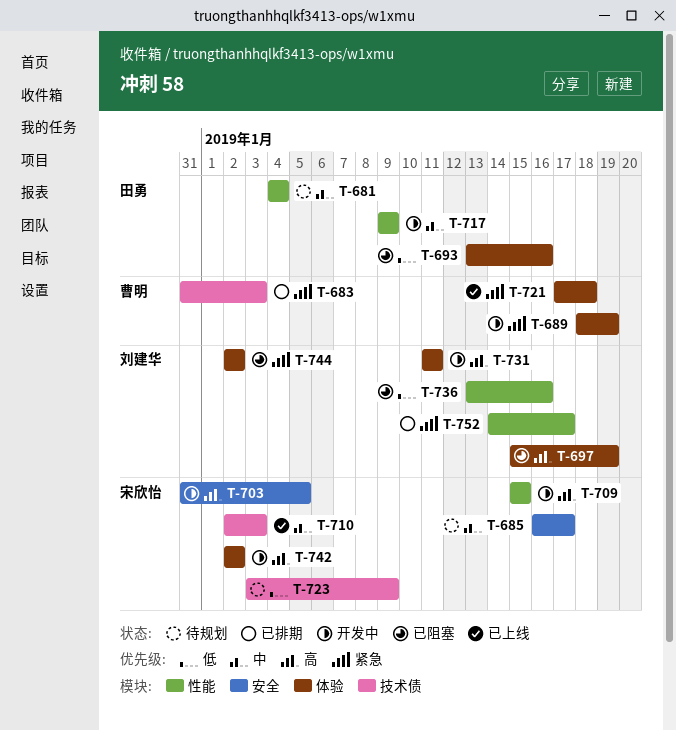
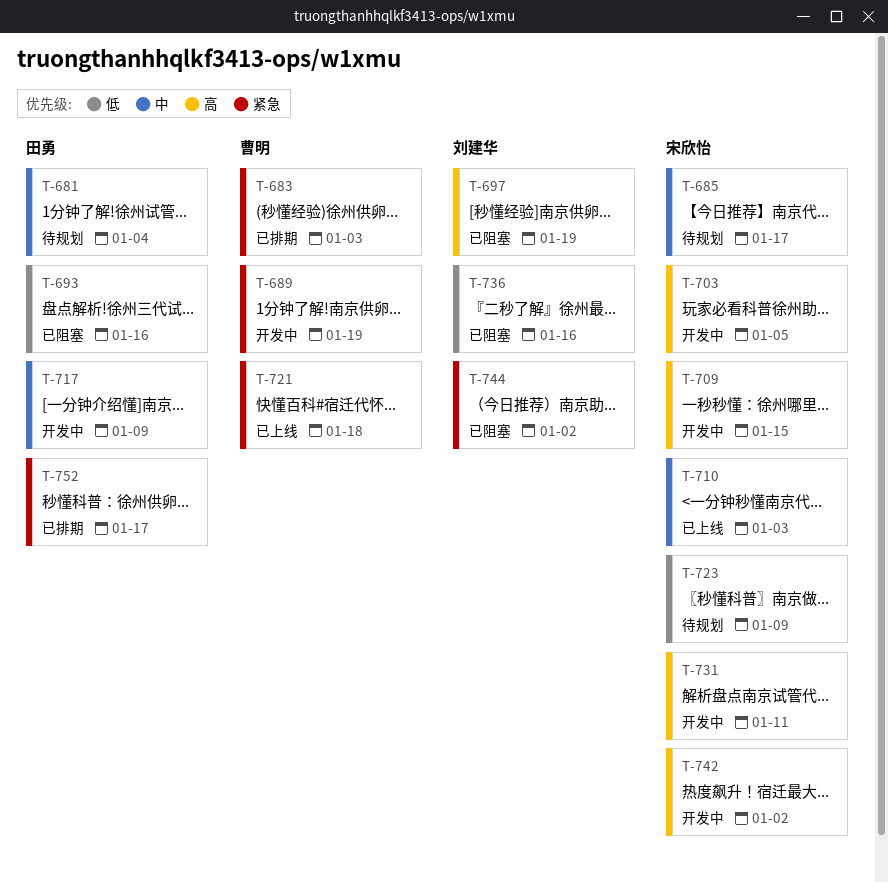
T-731, owner: 刘建华 -> 宋欣怡
T-752, owner: 刘建华 -> 田勇

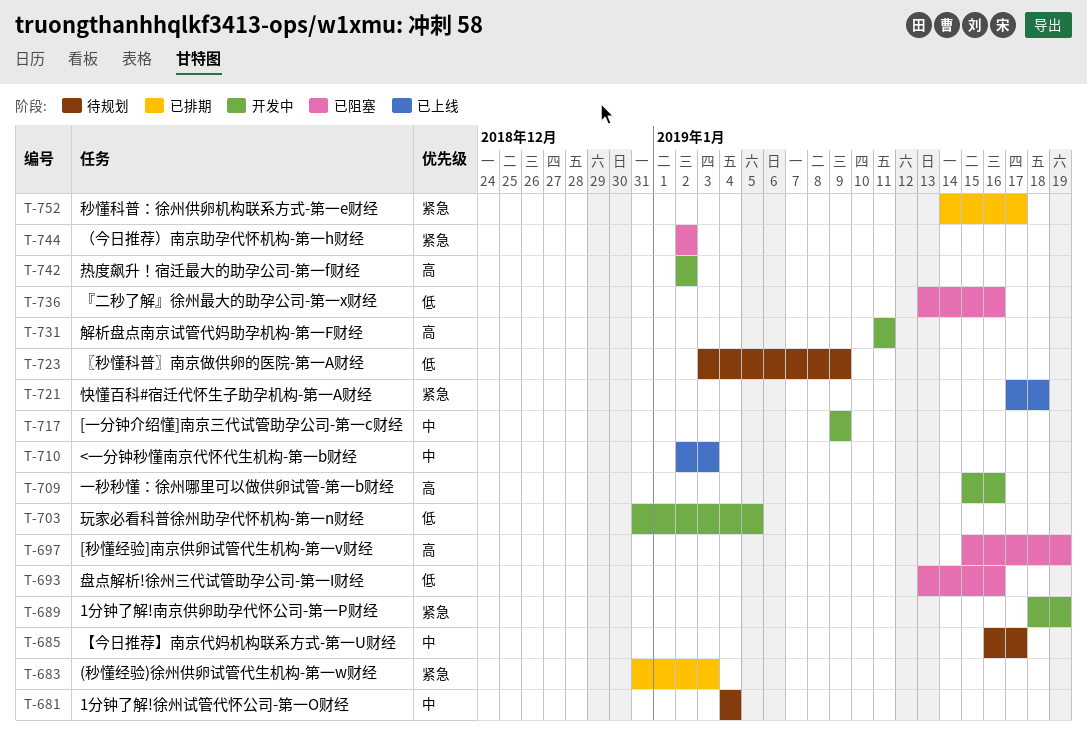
T-703, priority: 高 -> 低
T-709, due: Jan 15 -> Jan 16

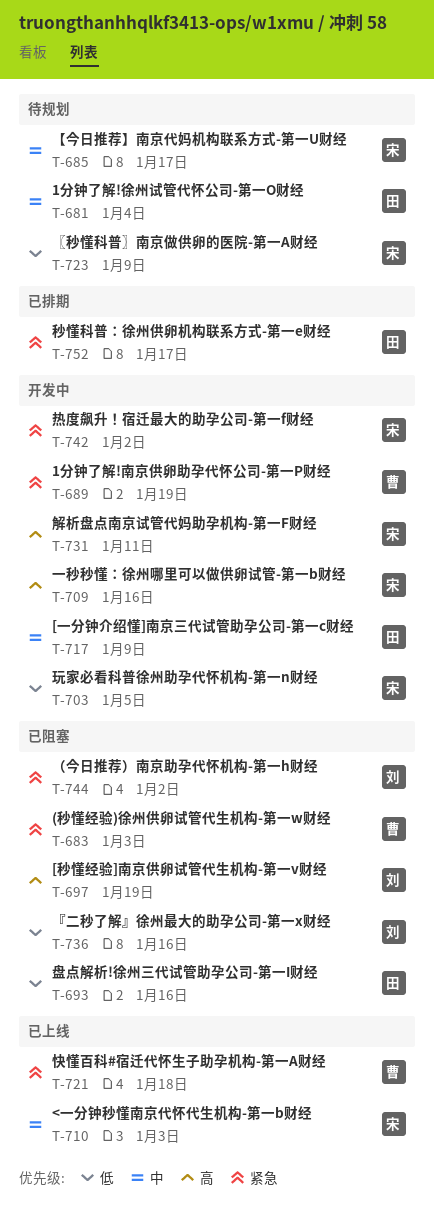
T-683, status: 已排期 -> 已阻塞
T-742, priority: 高 -> 紧急

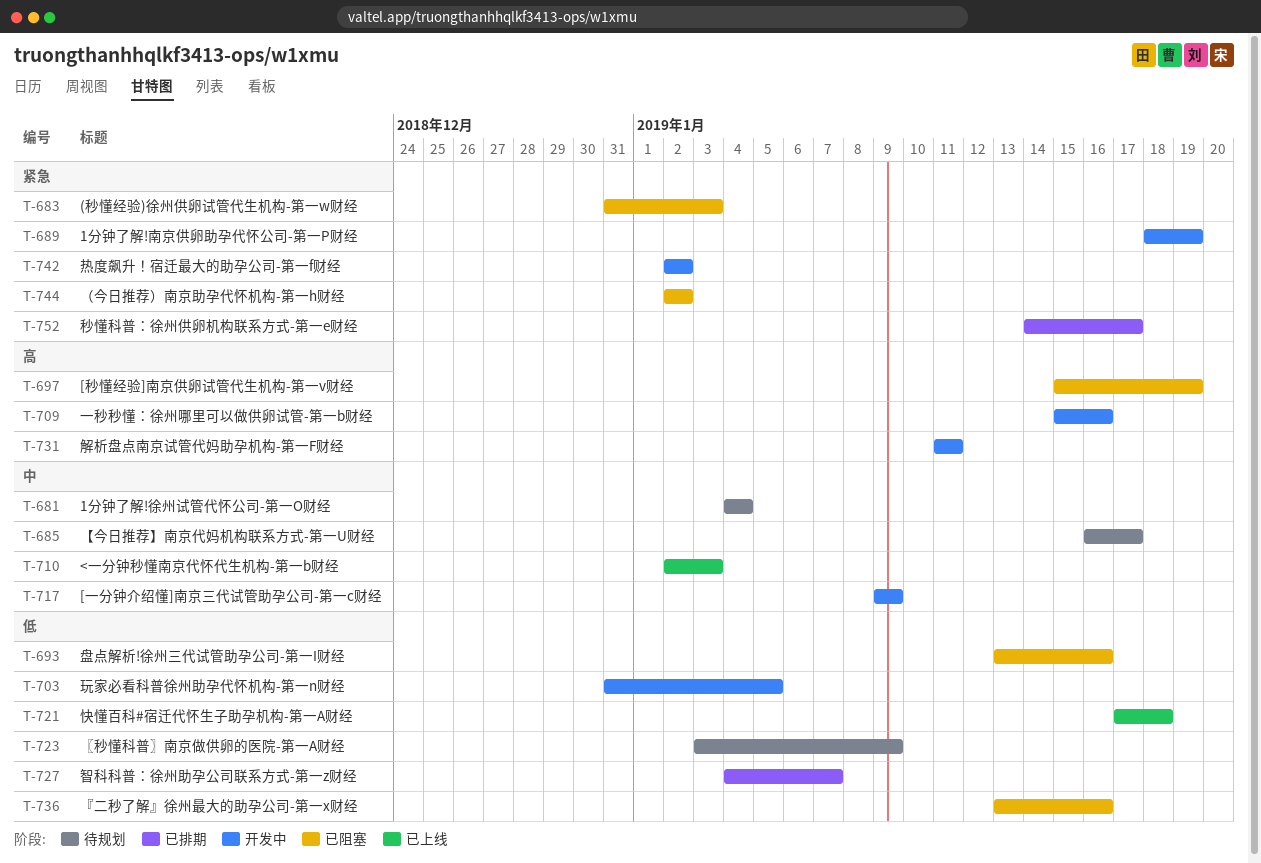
T-721, priority: 紧急 -> 低
T-727: none -> present

